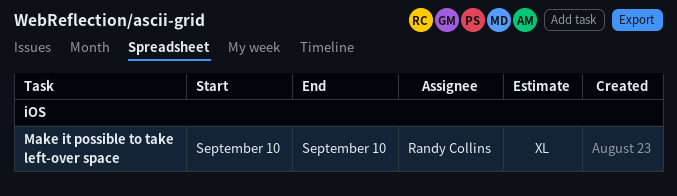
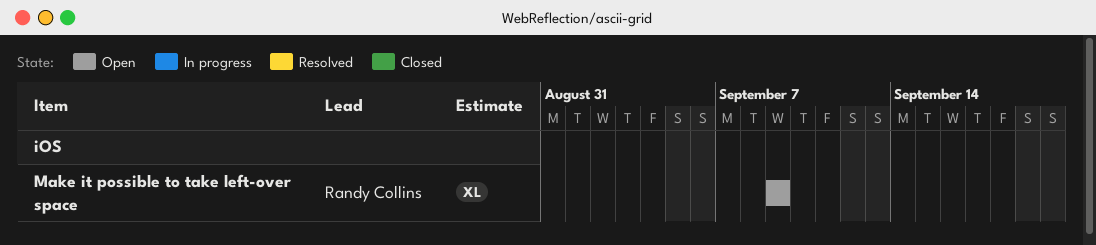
Make it possible to take left-over space, start: Sep 10 -> Sep 9
Make it possible to take left-over space, due: Sep 10 -> Sep 9

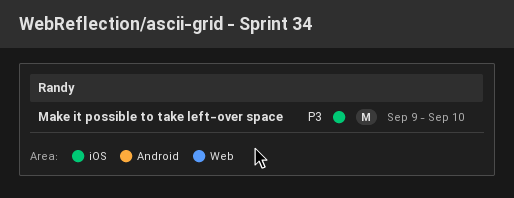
Make it possible to take left-over space, estimate: XL -> M
Make it possible to take left-over space, due: Sep 9 -> Sep 10

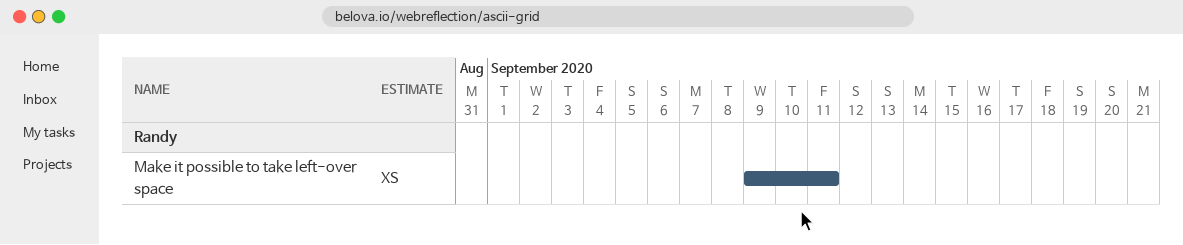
Make it possible to take left-over space, estimate: M -> XS
Make it possible to take left-over space, due: Sep 10 -> Sep 11

